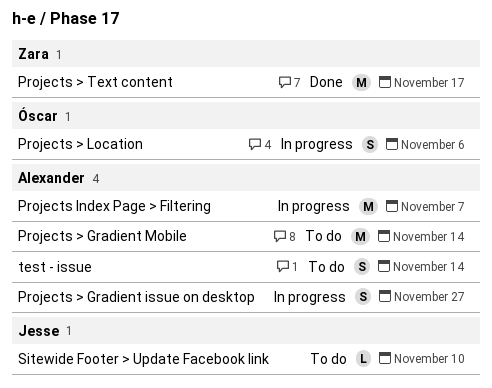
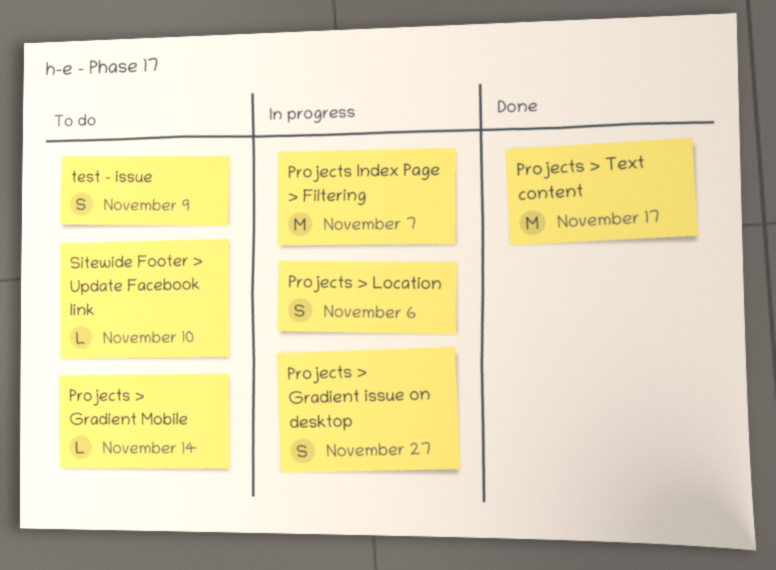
Projects > Gradient Mobile, estimate: M -> L
test - issue, due: Nov 14 -> Nov 9

